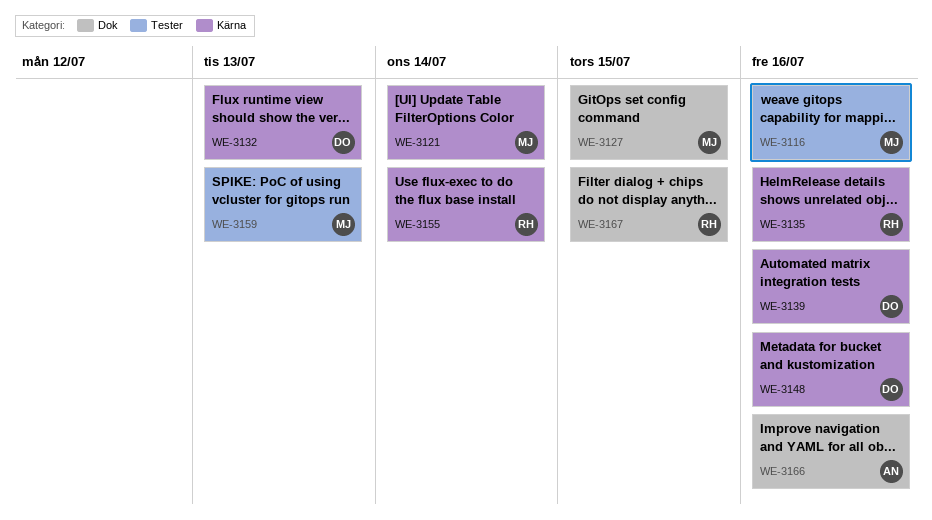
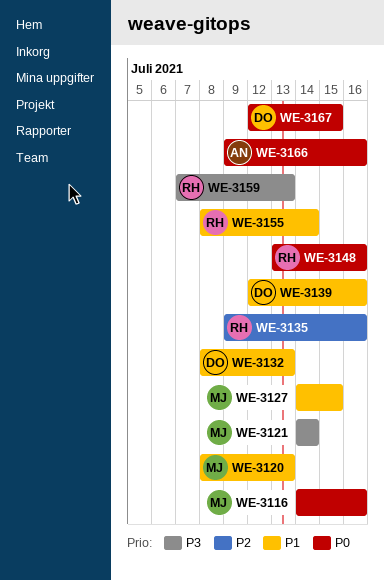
WE-3120: none -> present
WE-3148, owner: DO -> RH
WE-3159, owner: MJ -> RH
WE-3167, owner: RH -> DO

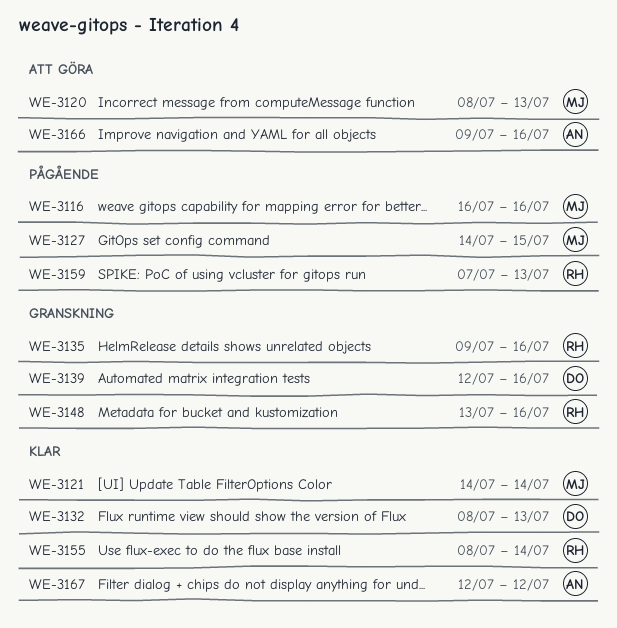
WE-3116, start: Jul 14 -> Jul 16
WE-3167, owner: DO -> AN
WE-3167, due: Jul 15 -> Jul 12

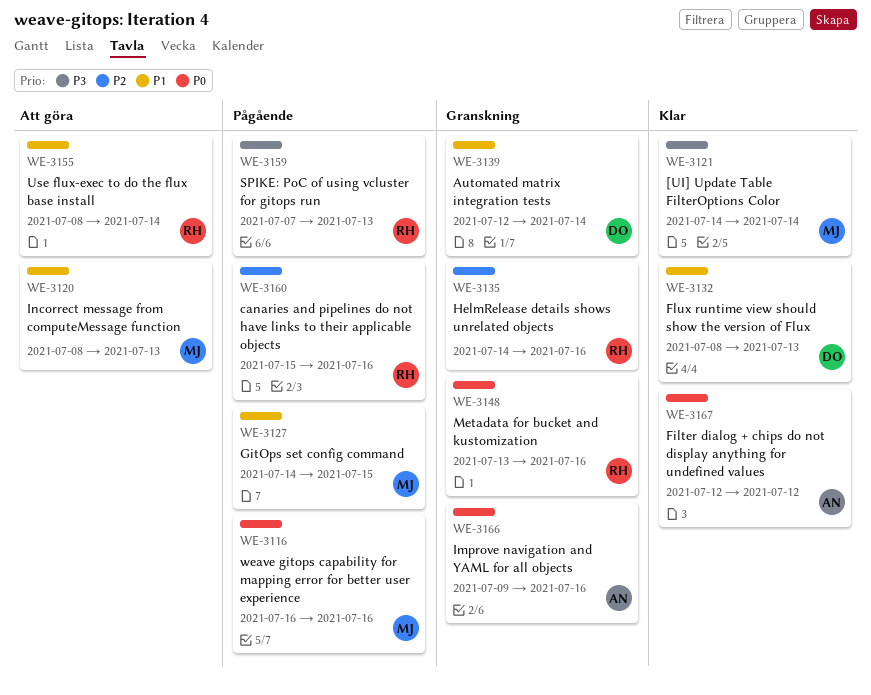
WE-3135, start: Jul 9 -> Jul 14
WE-3139, due: Jul 16 -> Jul 14
WE-3155, status: Klar -> Att göra
WE-3160: none -> present
WE-3166, status: Att göra -> Granskning

